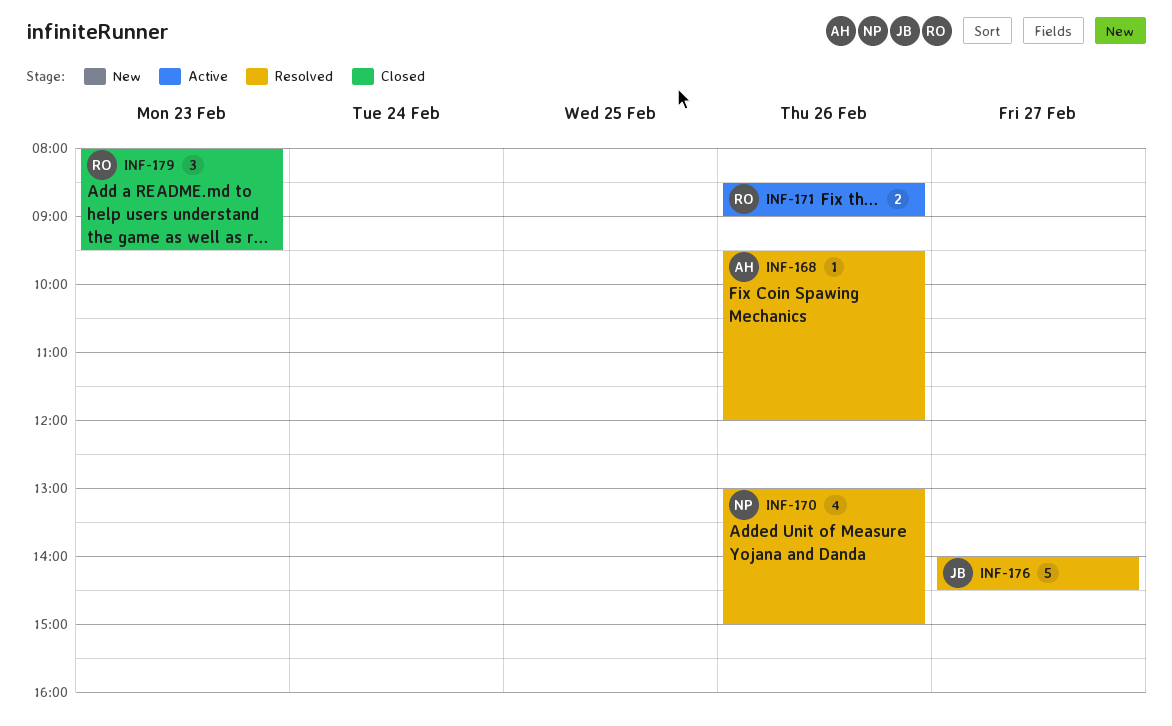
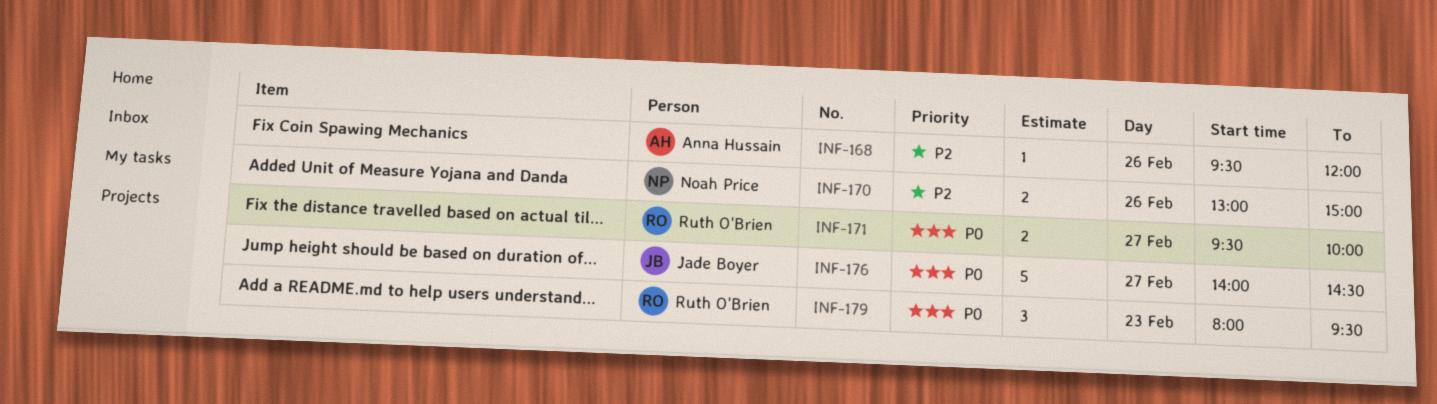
INF-170, estimate: 4 -> 2
INF-171, day: Feb 26 -> Feb 27
INF-171, begins: 08:30 -> 09:30
INF-171, ends: 09:00 -> 10:00

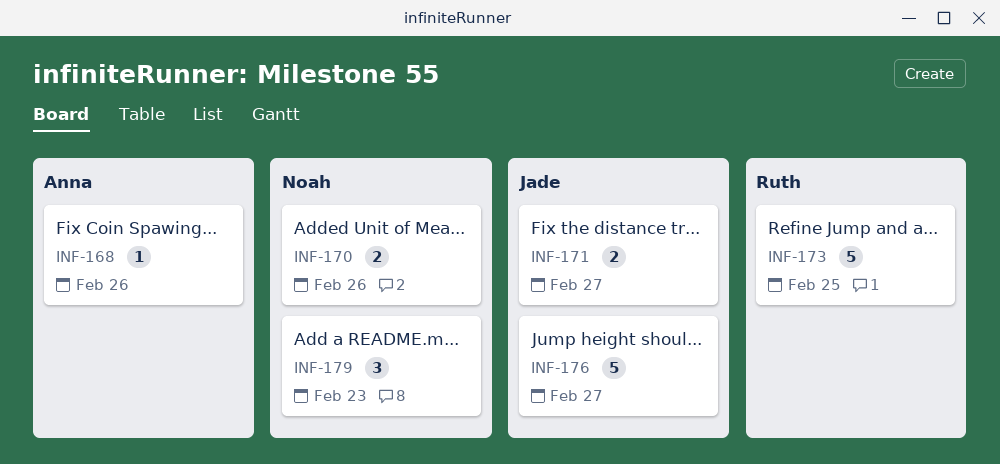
INF-171, owner: Ruth O'Brien -> Jade Boyer
INF-173: none -> present
INF-179, owner: Ruth O'Brien -> Noah Price

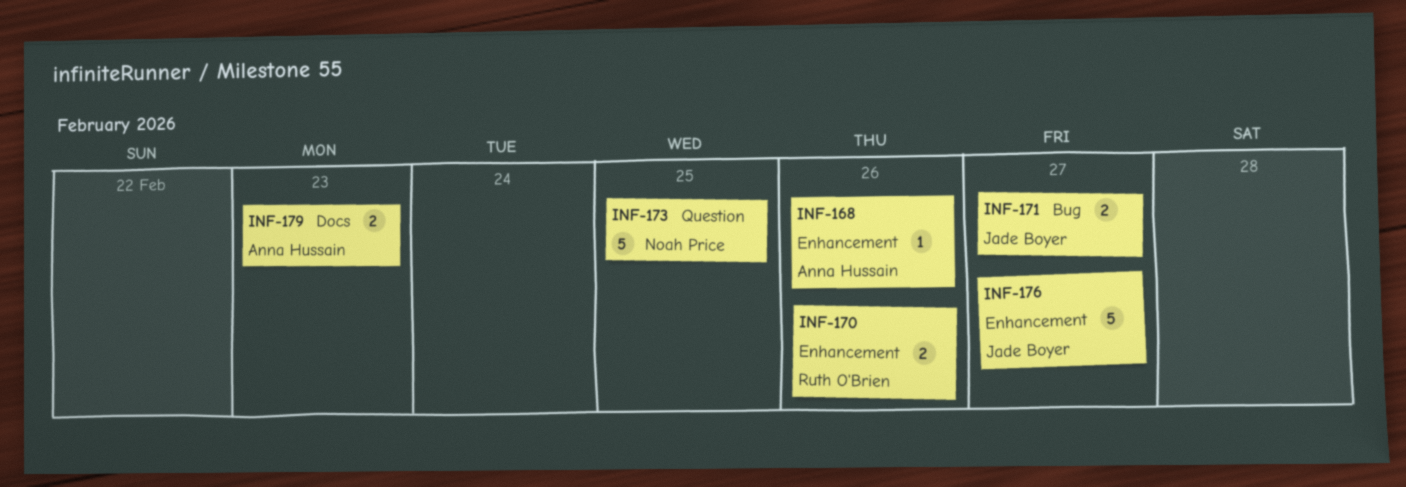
INF-170, owner: Noah Price -> Ruth O'Brien
INF-173, owner: Ruth O'Brien -> Noah Price
INF-179, owner: Noah Price -> Anna Hussain
INF-179, estimate: 3 -> 2

